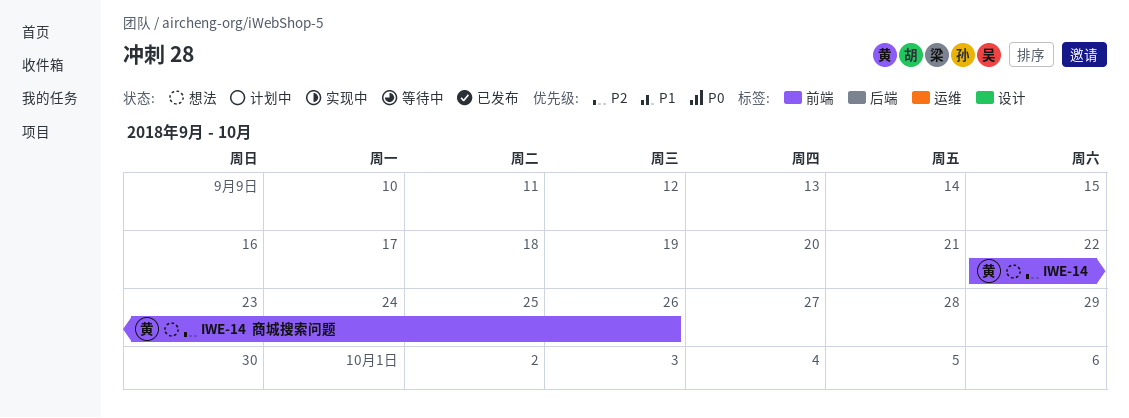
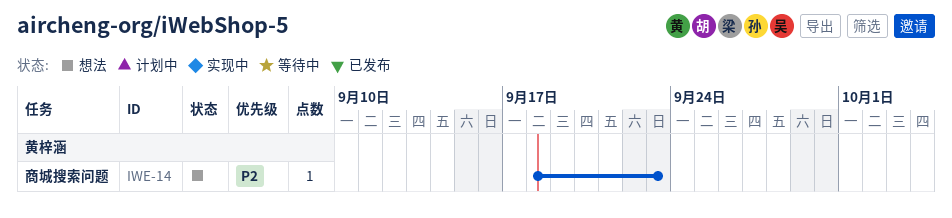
IWE-14, start: Sep 22 -> Sep 18
IWE-14, due: Sep 26 -> Sep 23

